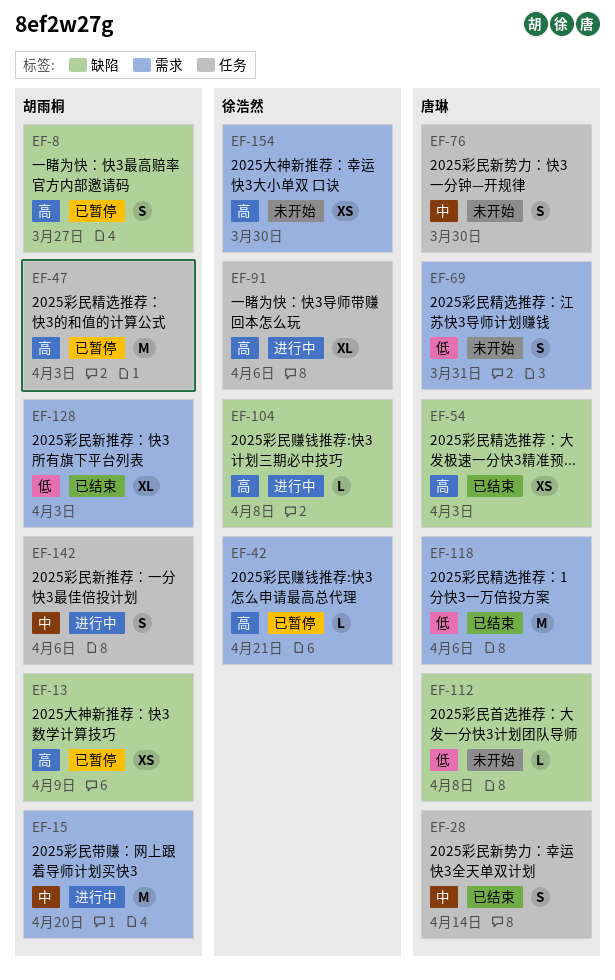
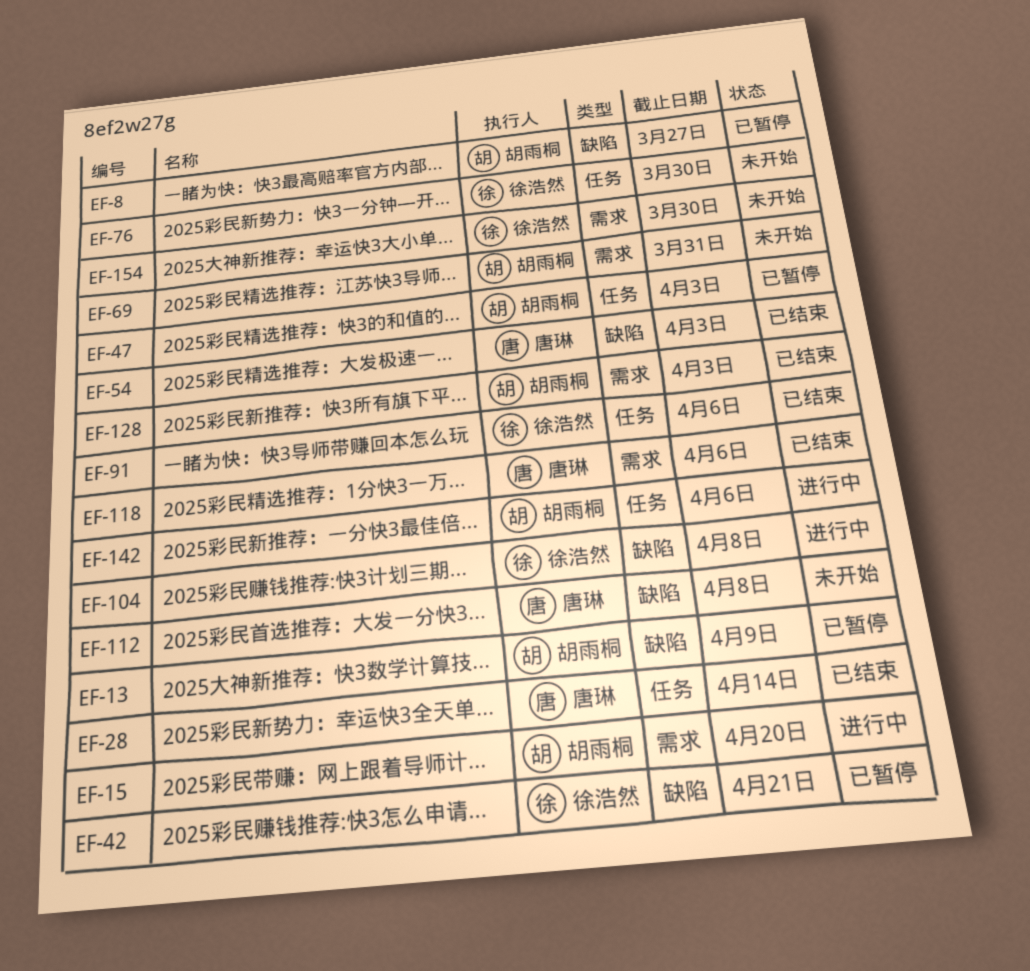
EF-42, label: 需求 -> 缺陷
EF-69, owner: 唐琳 -> 胡雨桐
EF-76, owner: 唐琳 -> 徐浩然
EF-91, status: 进行中 -> 已结束

